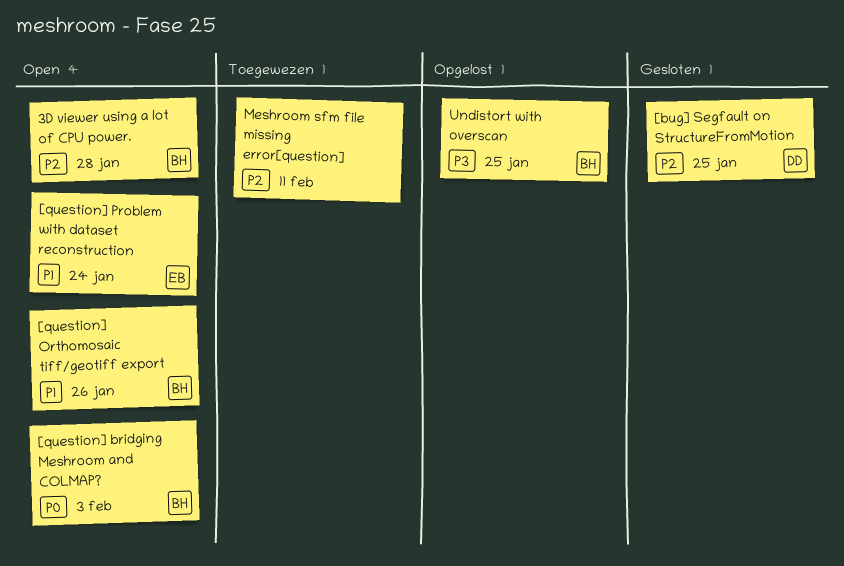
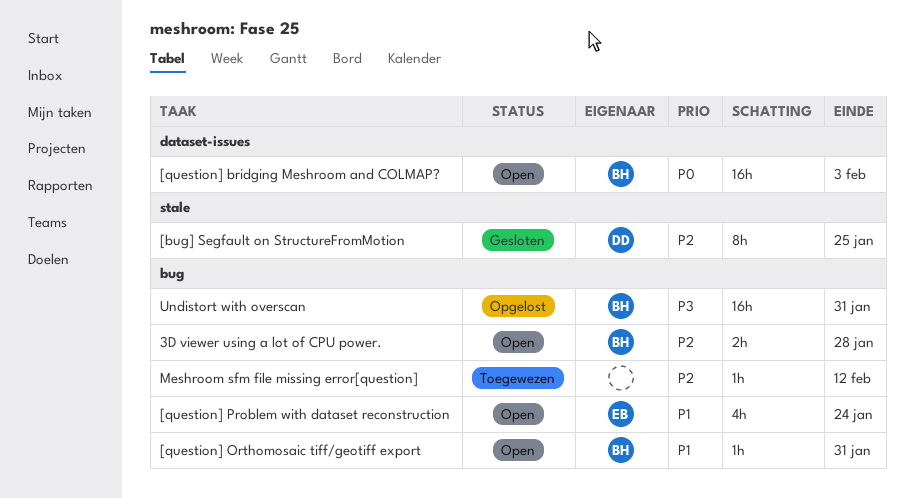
[question] Orthomosaic tiff/geotiff export, due: Jan 26 -> Jan 31
Meshroom sfm file missing error[question], due: Feb 11 -> Feb 12
Undistort with overscan, due: Jan 25 -> Jan 31

